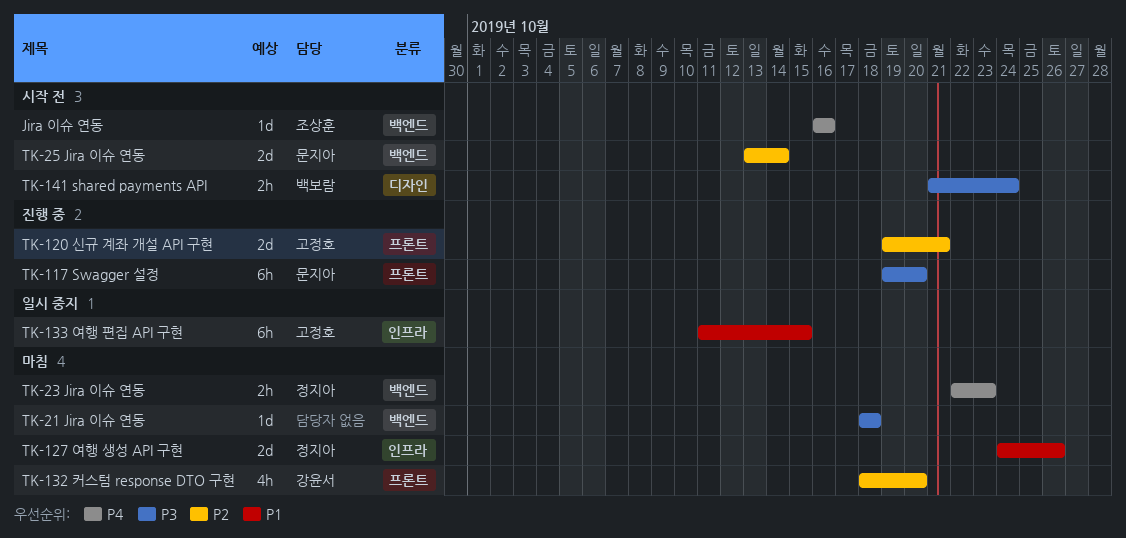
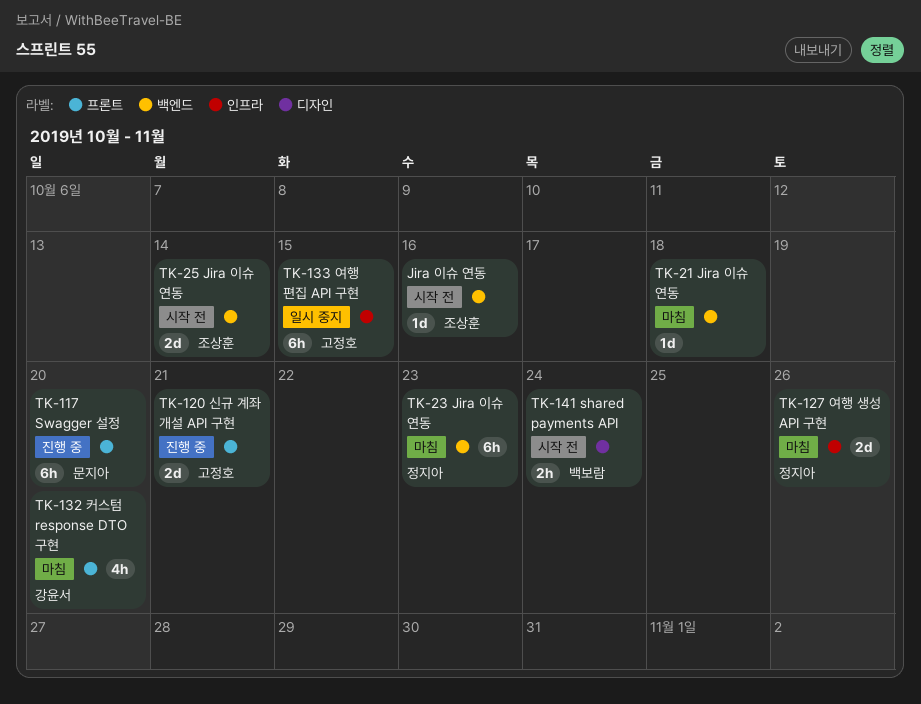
TK-23 Jira 이슈 연동, estimate: 2h -> 6h
TK-25 Jira 이슈 연동, owner: 문지아 -> 조상훈

